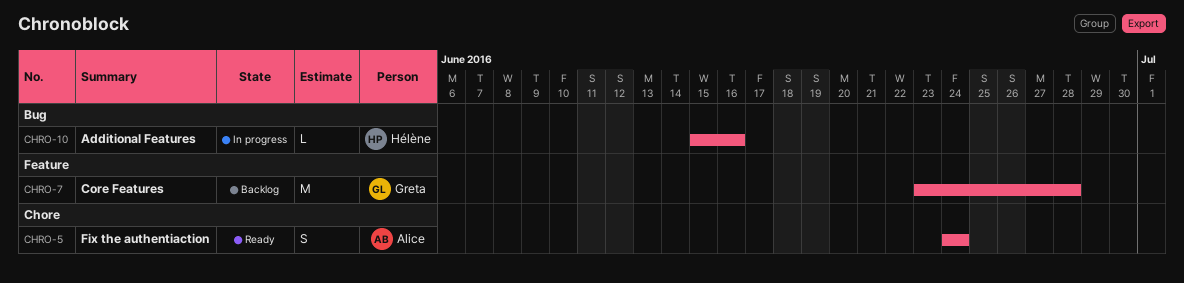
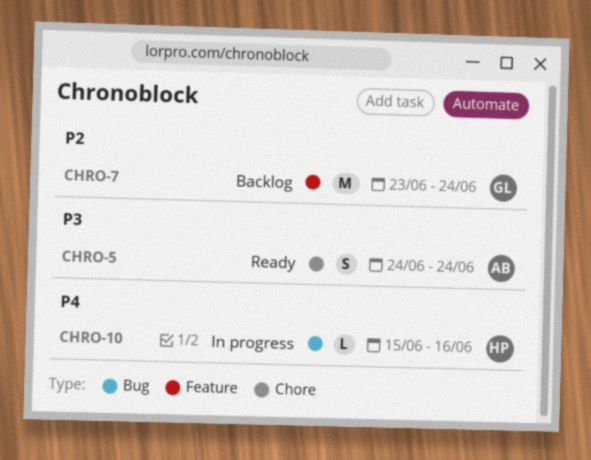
CHRO-7, due: Jun 28 -> Jun 24

